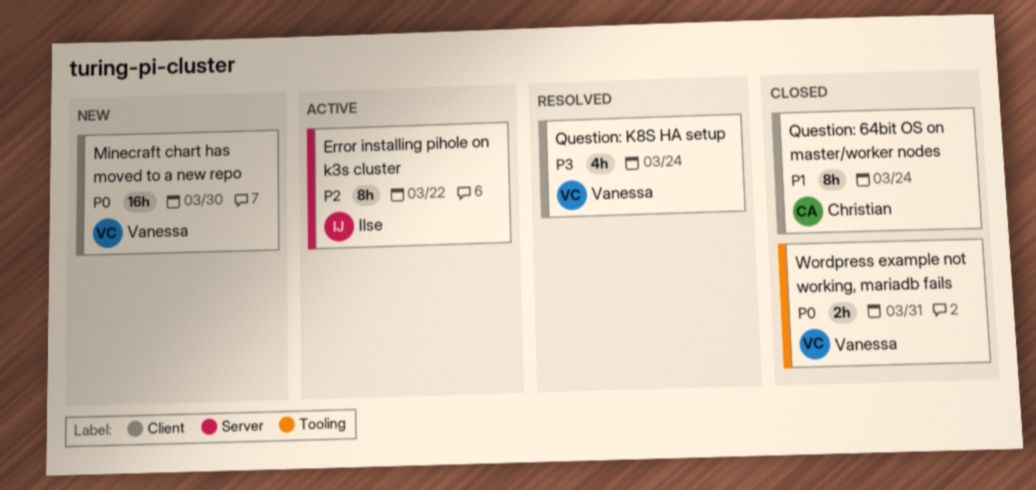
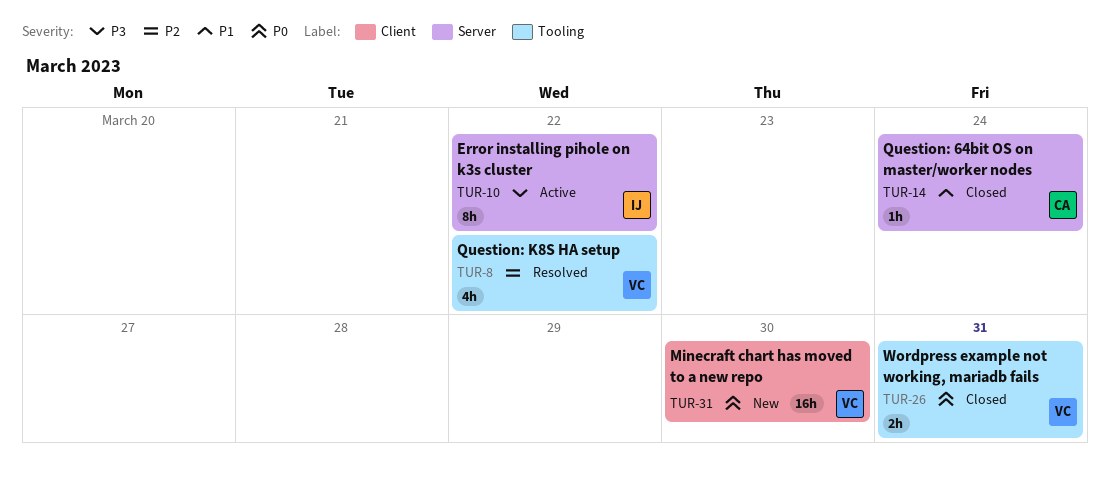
Error installing pihole on k3s cluster, priority: P2 -> P3
Question: 64bit OS on master/worker nodes, label: Client -> Server
Question: 64bit OS on master/worker nodes, estimate: 8h -> 1h
Question: K8S HA setup, priority: P3 -> P2
Question: K8S HA setup, label: Client -> Tooling
Question: K8S HA setup, due: Mar 24 -> Mar 22

